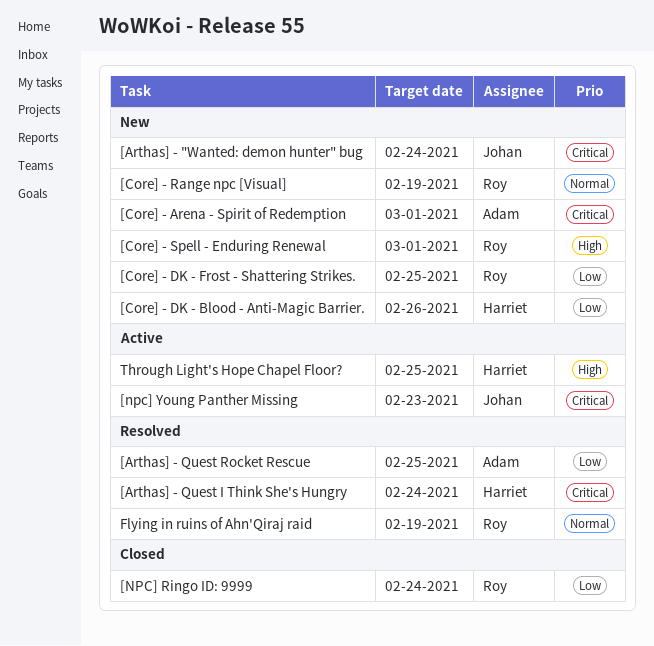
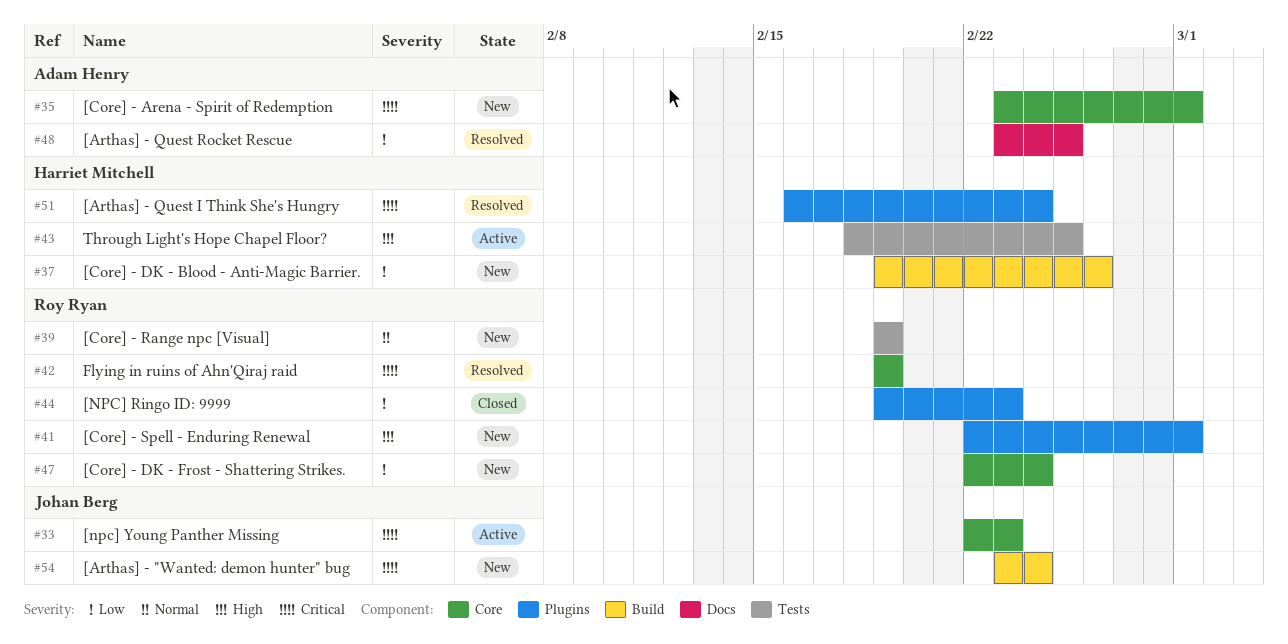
[Core] - DK - Frost - Shattering Strikes., due: Feb 25 -> Feb 24
[NPC] Ringo ID: 9999, due: Feb 24 -> Feb 23
Flying in ruins of Ahn'Qiraj raid, priority: Normal -> Critical

